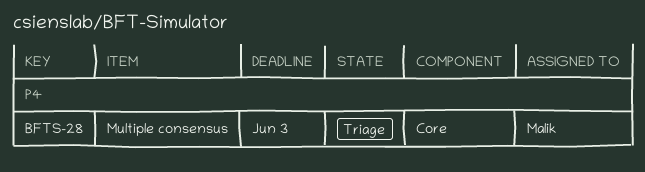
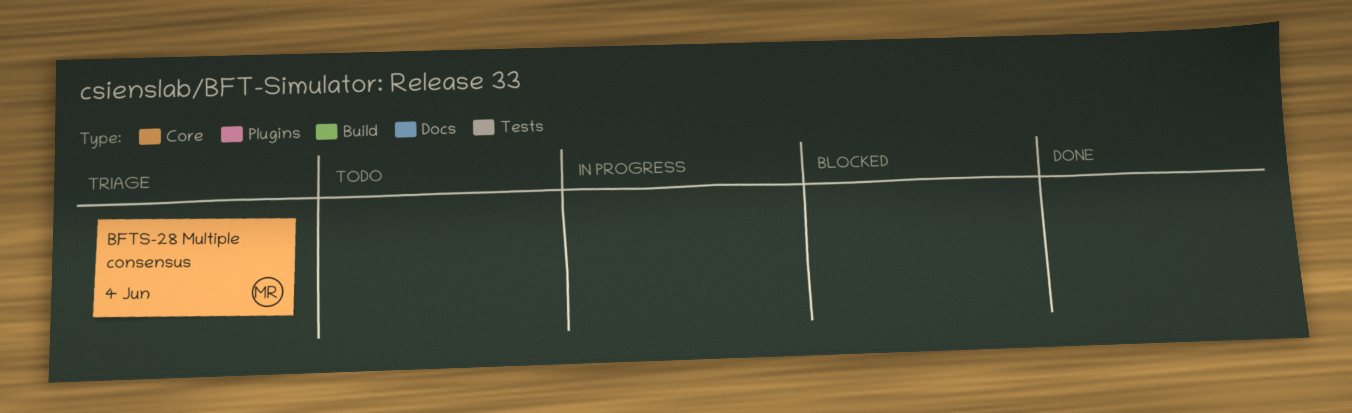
BFTS-28, due: Jun 3 -> Jun 4

